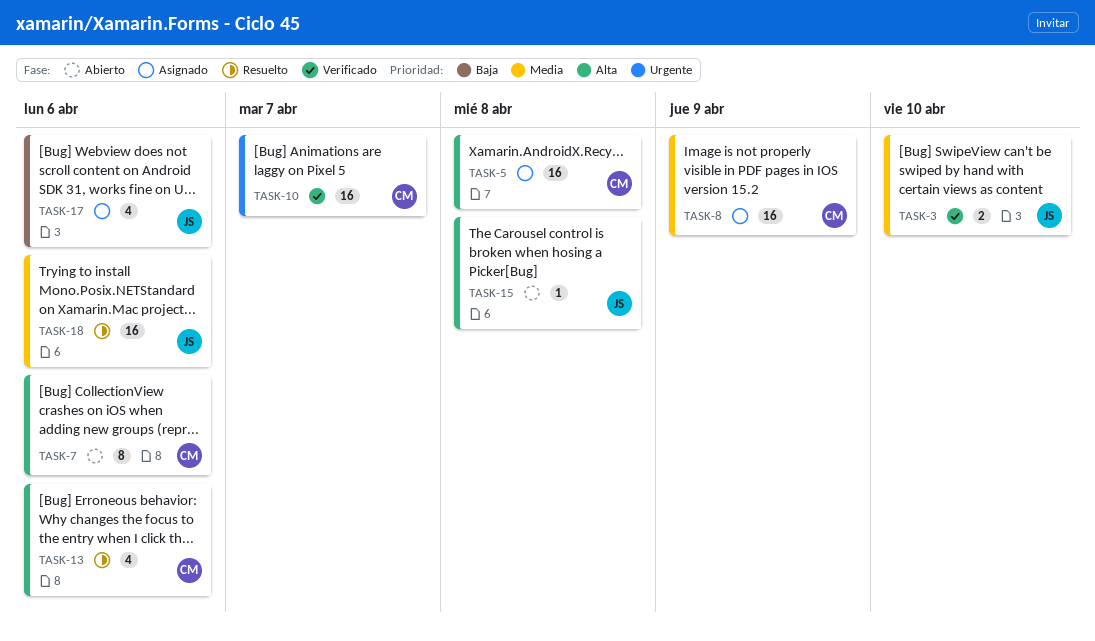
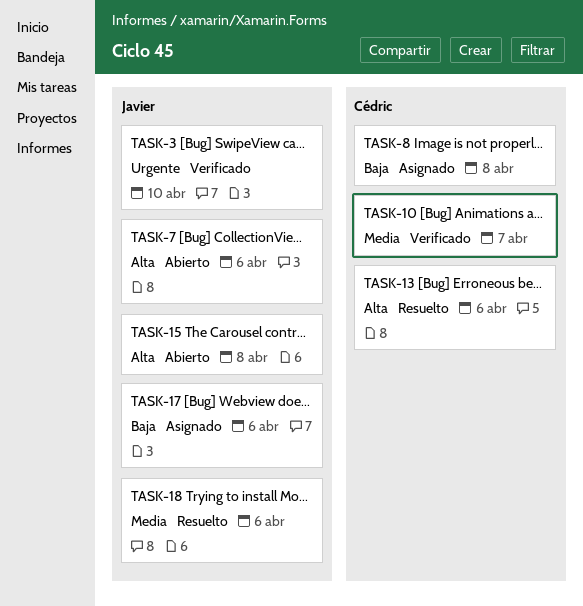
TASK-3, priority: Media -> Urgente
TASK-5: present -> none
TASK-7, owner: Cédric -> Javier
TASK-8, priority: Media -> Baja
TASK-8, due: Apr 9 -> Apr 8
TASK-10, priority: Urgente -> Media

